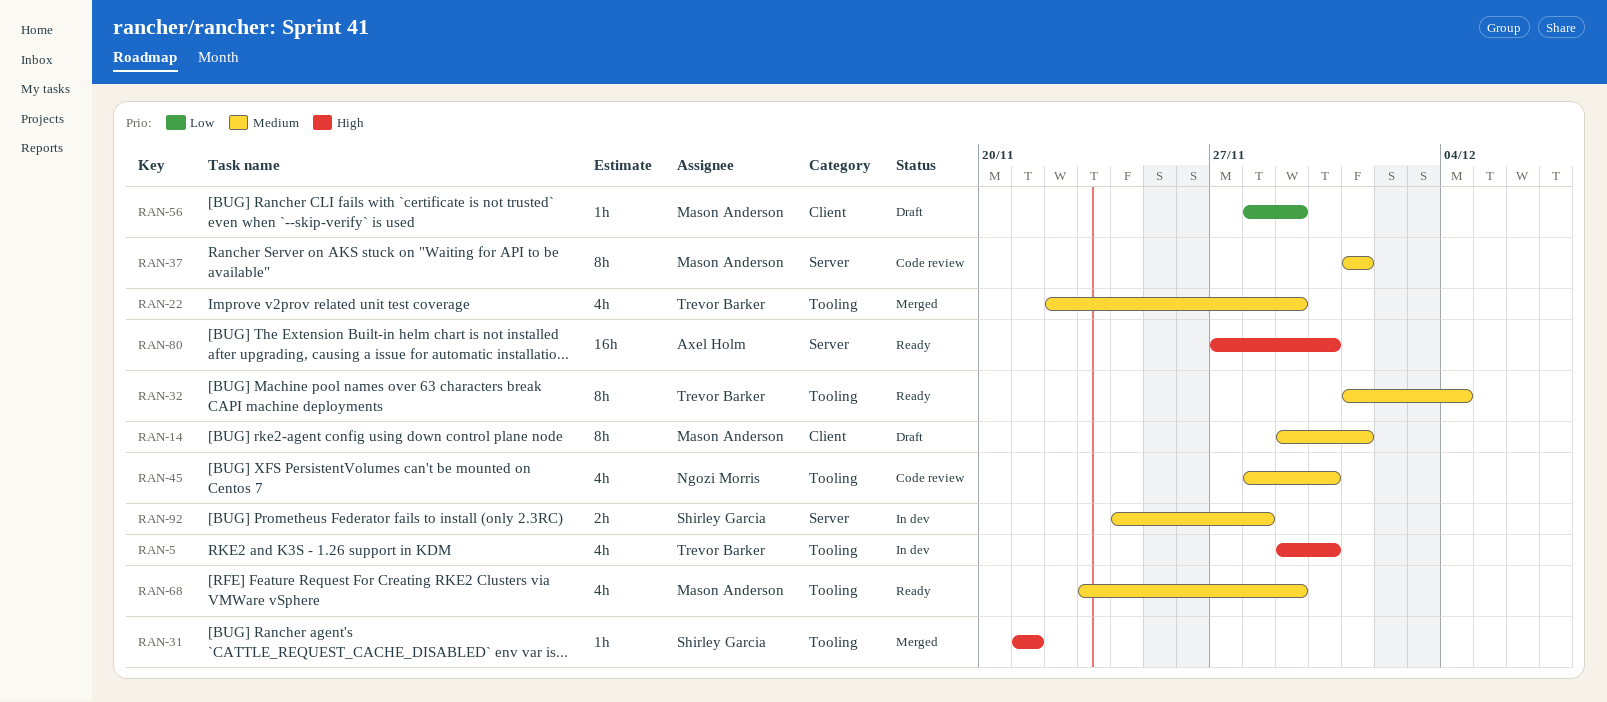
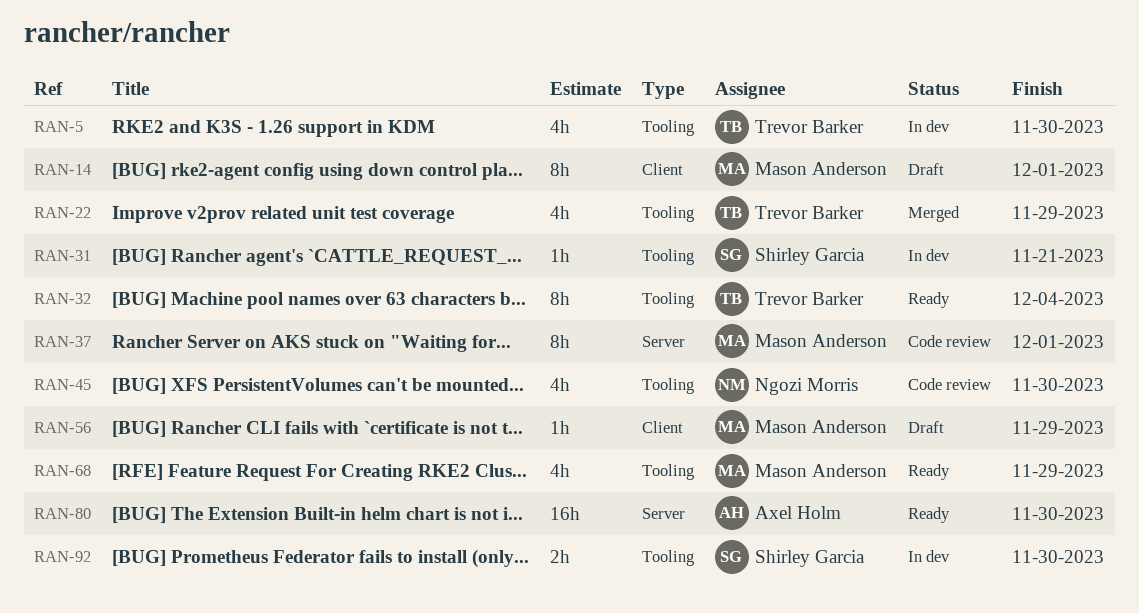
RAN-31, status: Merged -> In dev
RAN-92, label: Server -> Tooling
RAN-92, due: Nov 28 -> Nov 30

